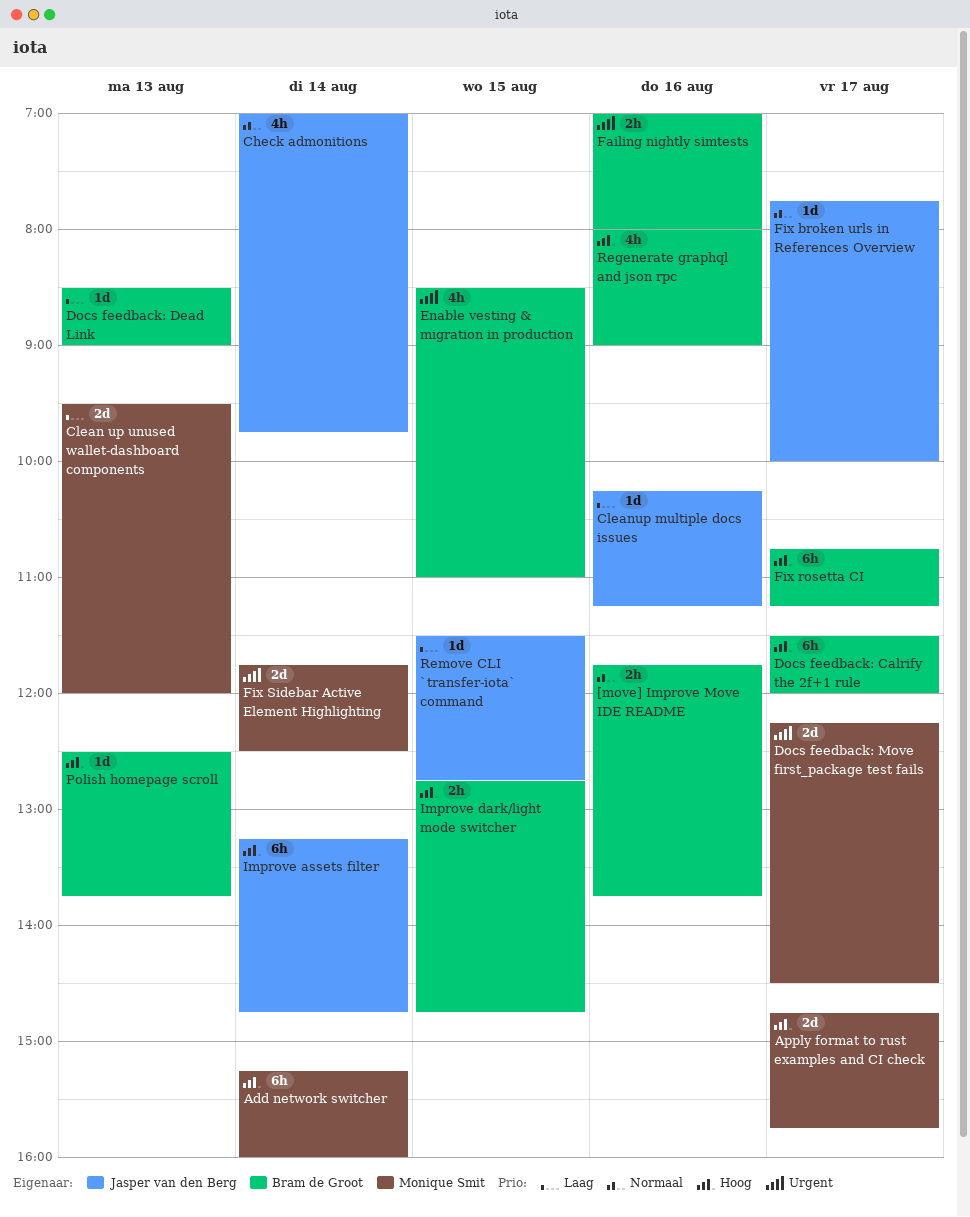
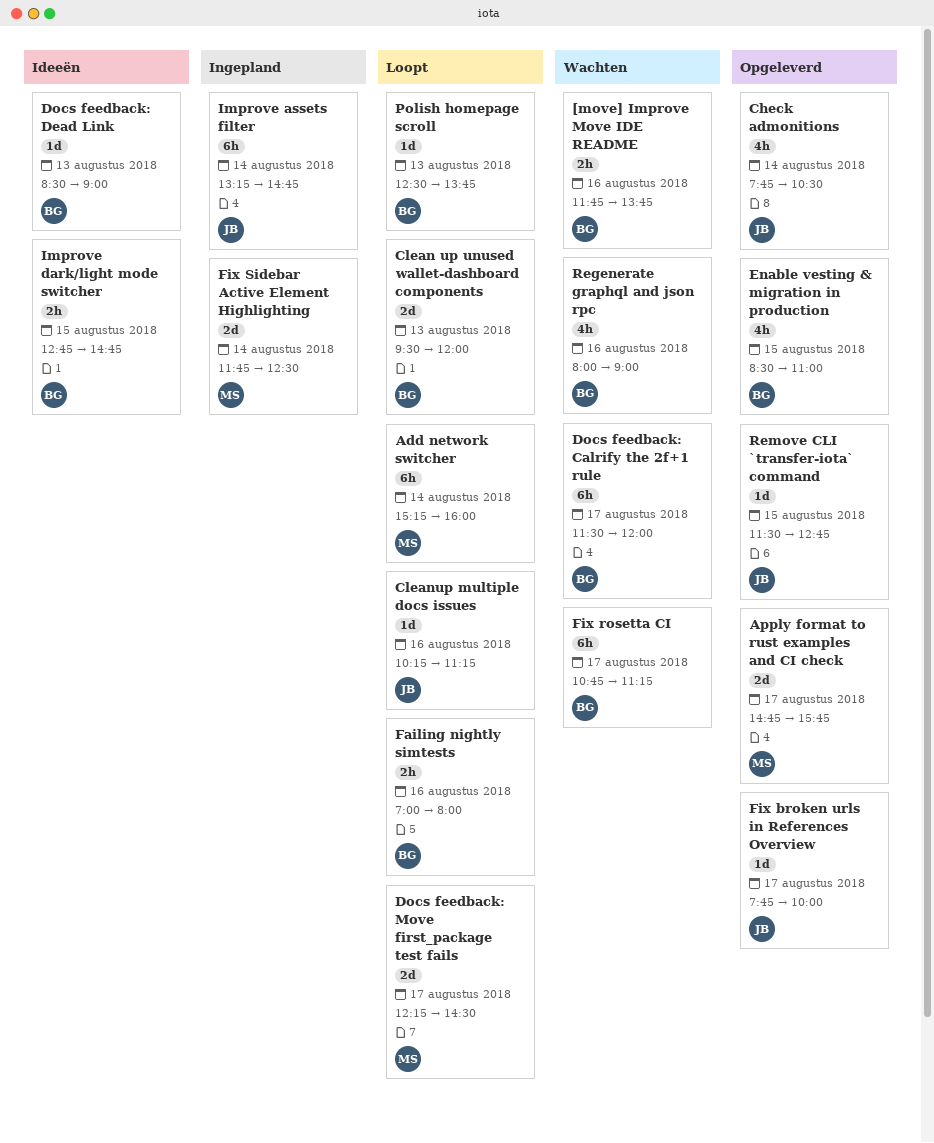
Check admonitions, begins: 07:00 -> 07:45
Check admonitions, ends: 09:45 -> 10:30
Clean up unused wallet-dashboard components, owner: Monique Smit -> Bram de Groot

